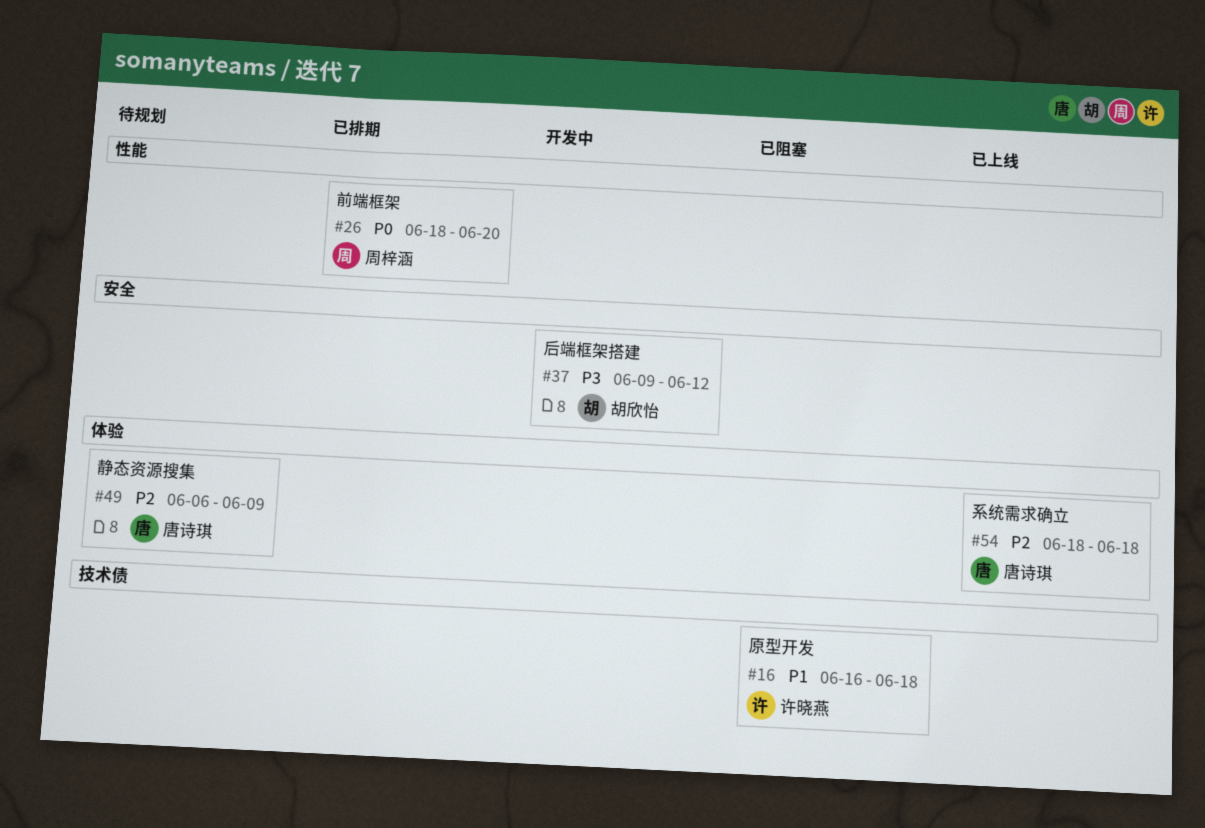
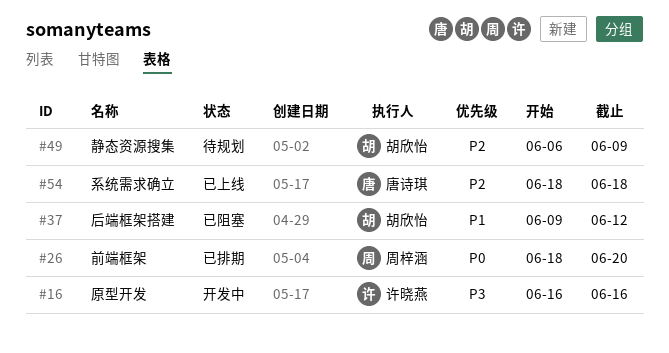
#16, status: 已阻塞 -> 开发中
#16, priority: P1 -> P3
#16, due: Jun 18 -> Jun 16
#37, status: 开发中 -> 已阻塞
#37, priority: P3 -> P1
#49, owner: 唐诗琪 -> 胡欣怡

